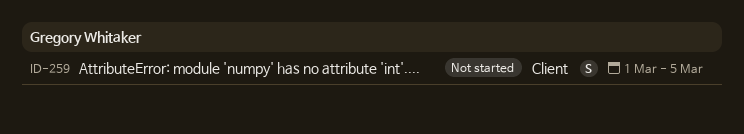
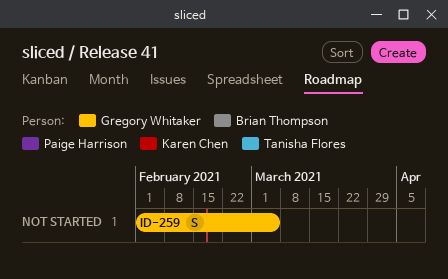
ID-259, start: Mar 1 -> Feb 1

